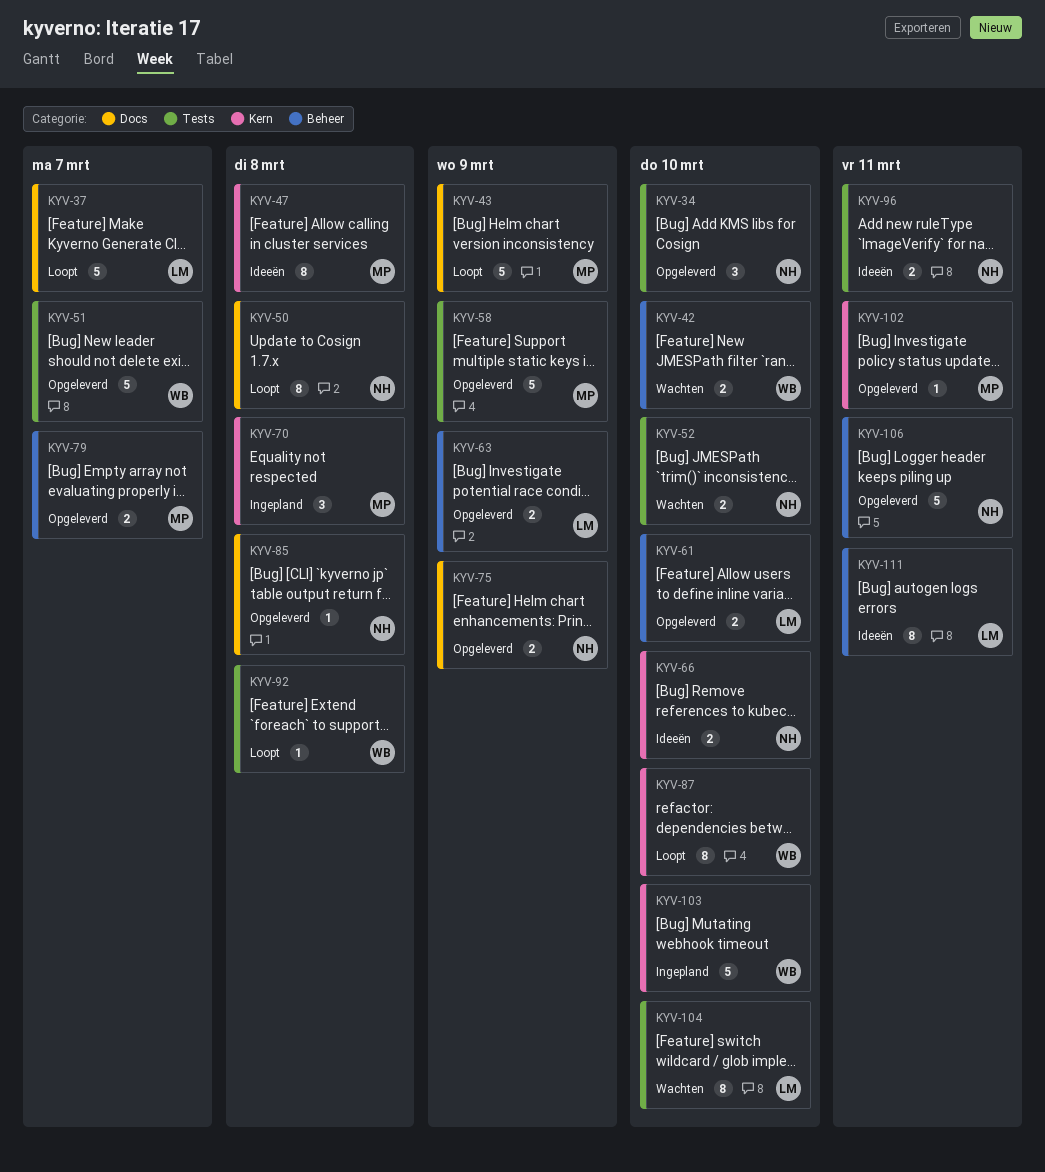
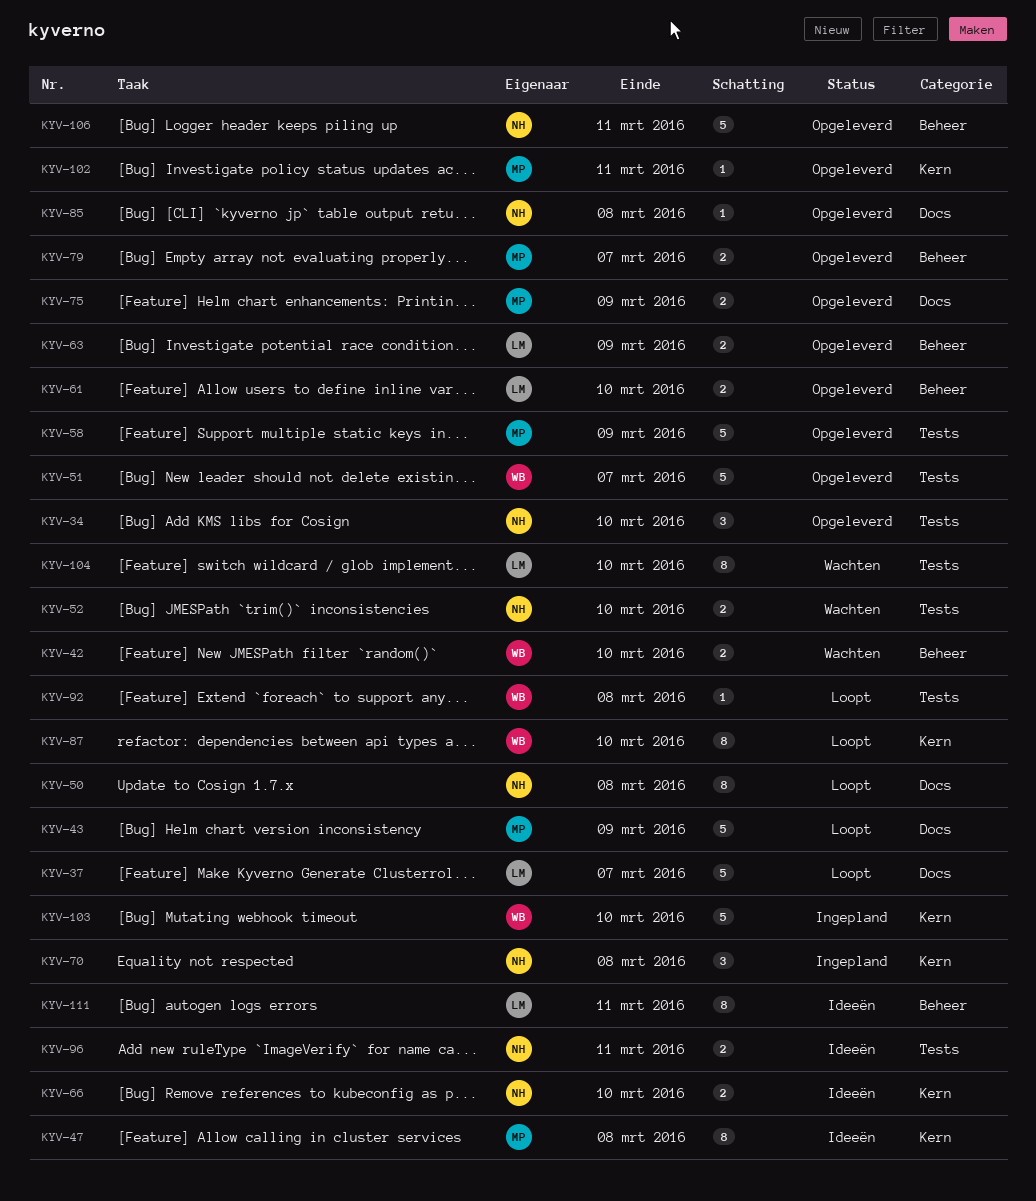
KYV-70, owner: MP -> NH
KYV-75, owner: NH -> MP

